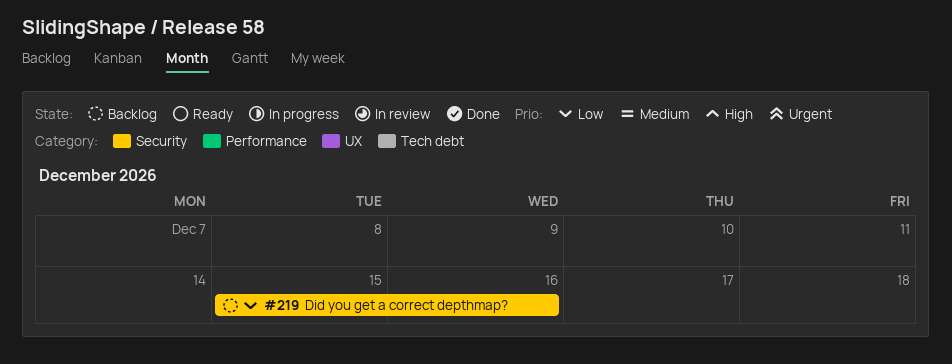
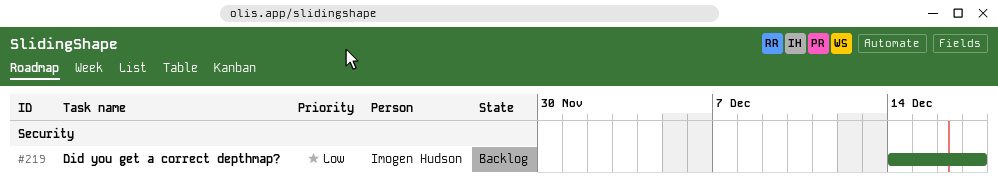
#219, start: Dec 15 -> Dec 14
#219, due: Dec 16 -> Dec 17

